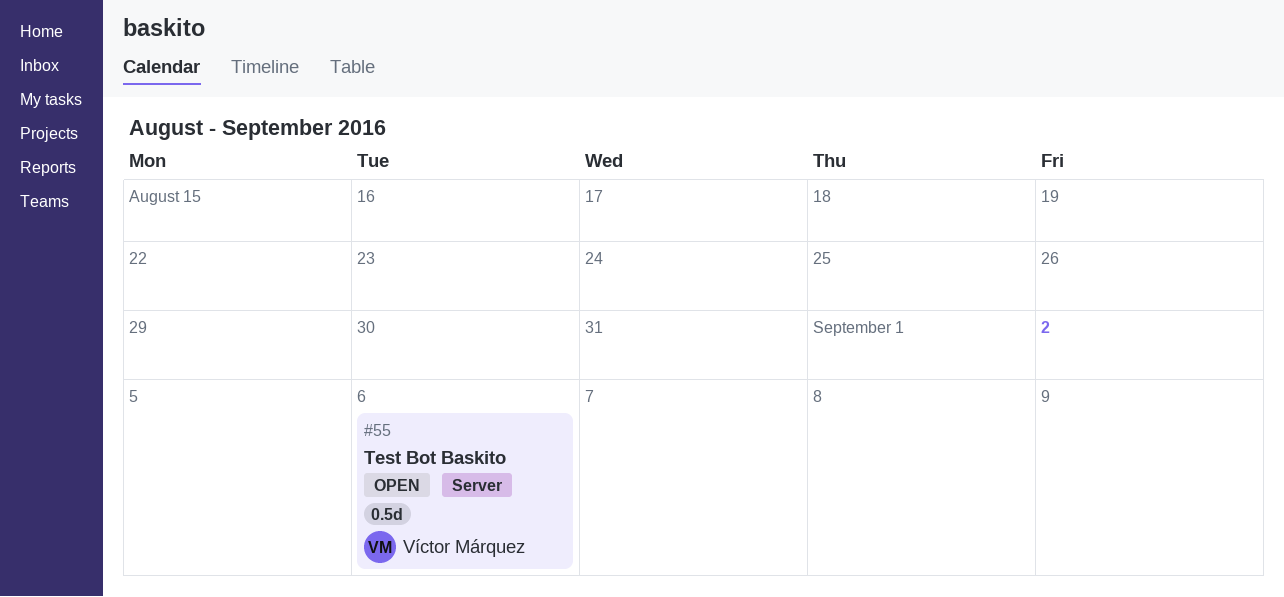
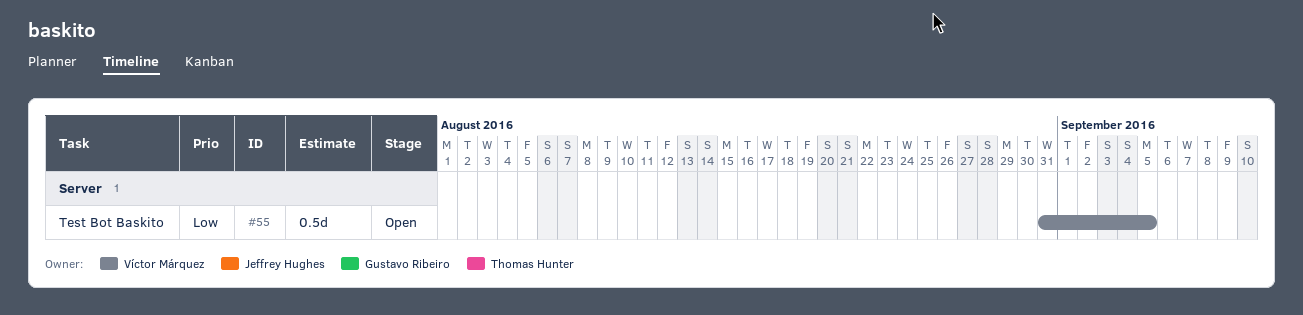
#55, due: Sep 6 -> Sep 5

